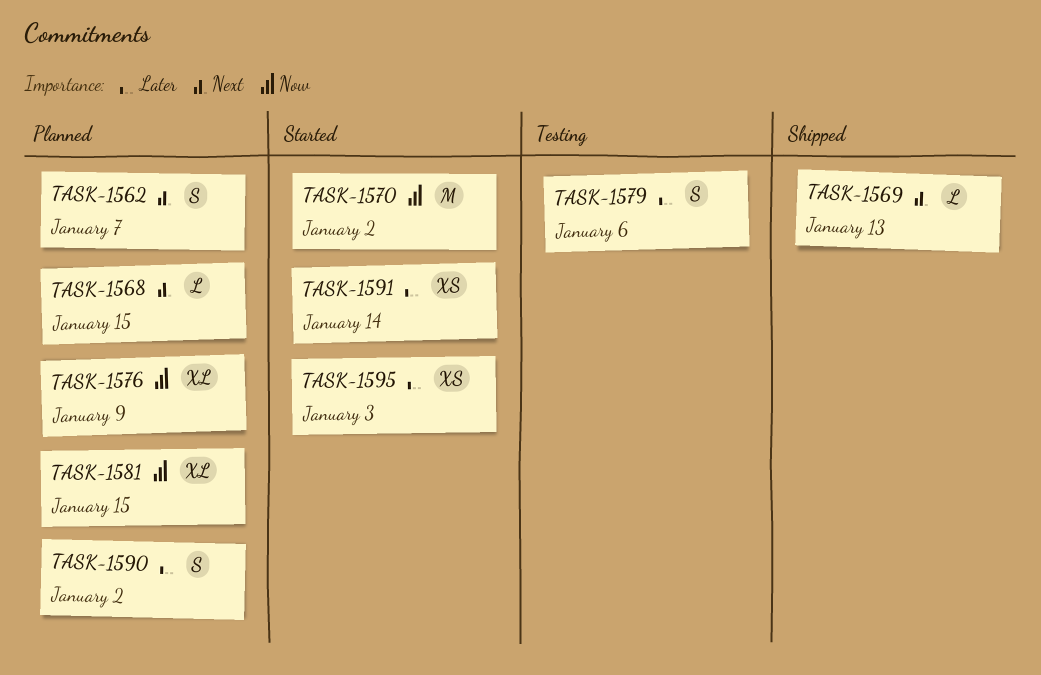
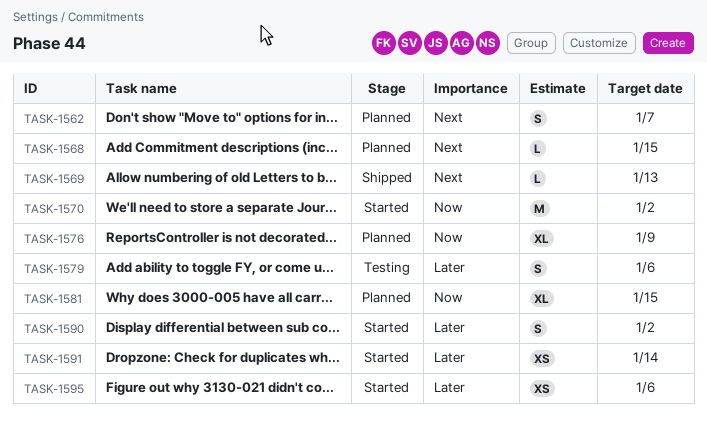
TASK-1590, status: Planned -> Started
TASK-1595, due: Jan 3 -> Jan 6

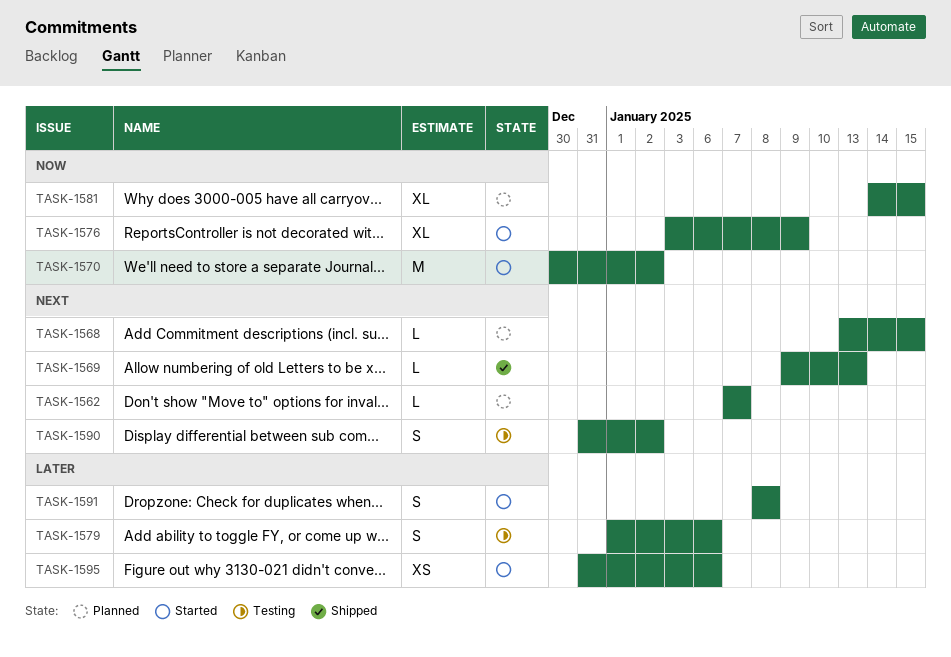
TASK-1562, estimate: S -> L
TASK-1576, status: Planned -> Started
TASK-1590, status: Started -> Testing
TASK-1590, priority: Later -> Next
TASK-1591, estimate: XS -> S
TASK-1591, due: Jan 14 -> Jan 8

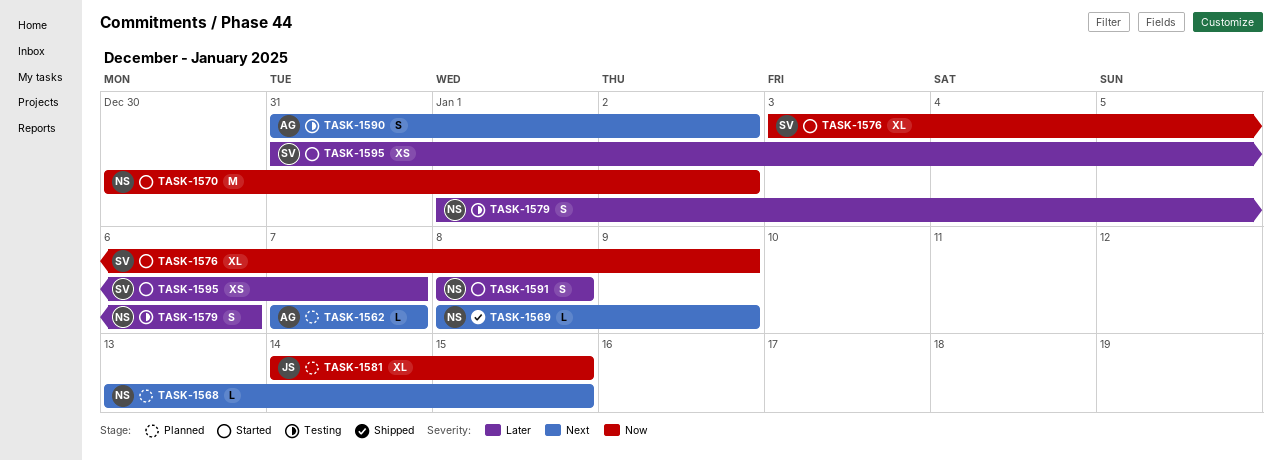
TASK-1569, start: Jan 9 -> Jan 8
TASK-1569, due: Jan 13 -> Jan 9
TASK-1595, due: Jan 6 -> Jan 7

